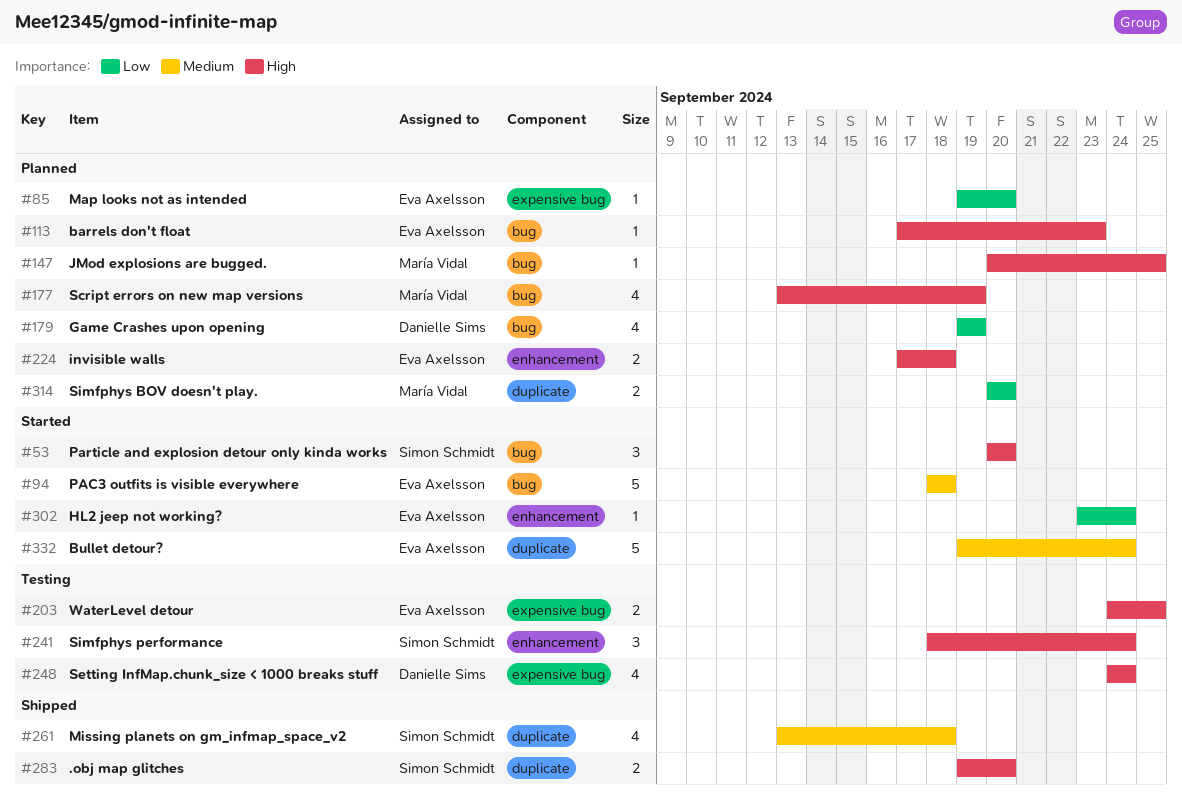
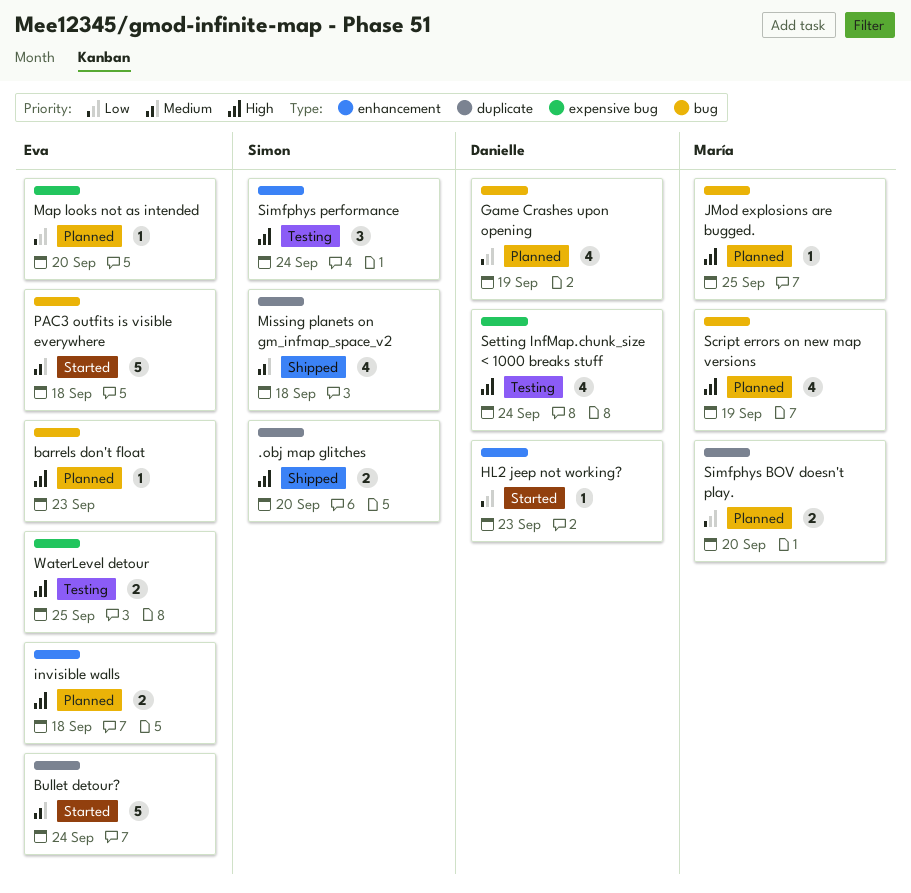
HL2 jeep not working?, owner: Eva Axelsson -> Danielle Sims
HL2 jeep not working?, due: Sep 24 -> Sep 23
Particle and explosion detour only kinda works: present -> none

